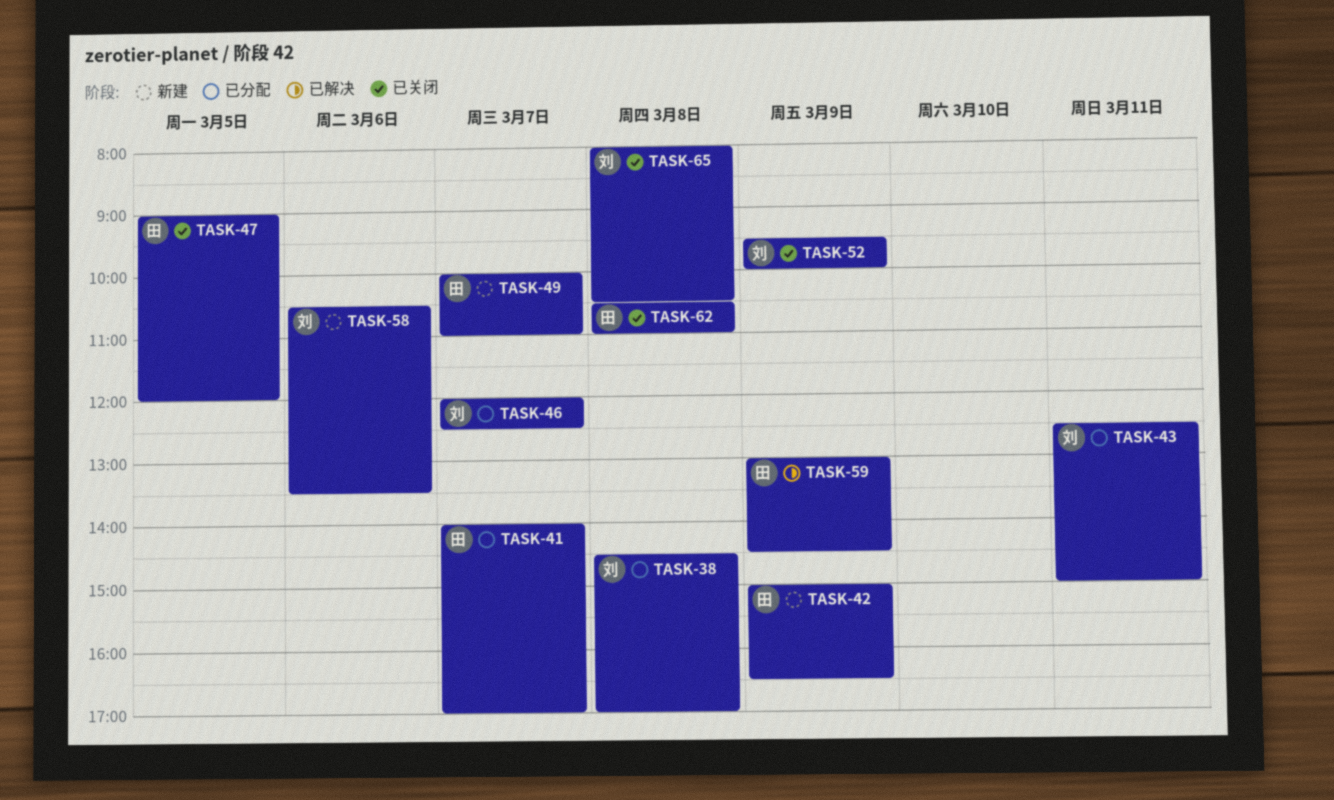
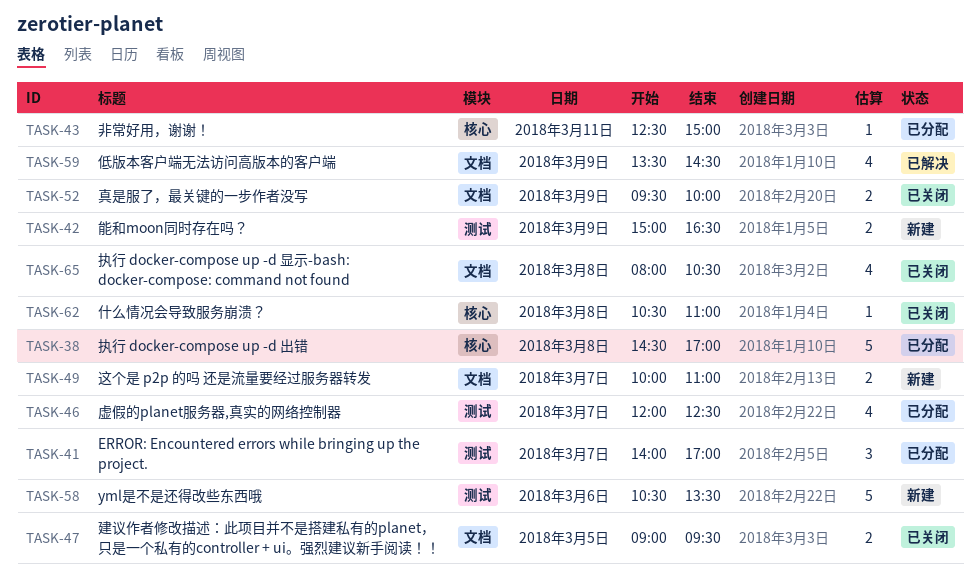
TASK-47, ends: 12:00 -> 09:30
TASK-59, begins: 13:00 -> 13:30

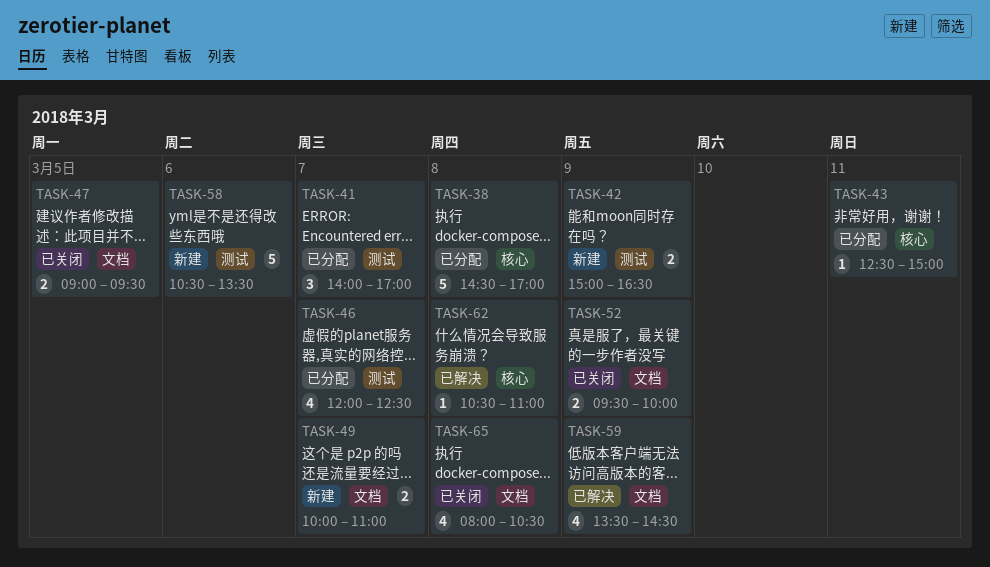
TASK-62, status: 已关闭 -> 已解决

